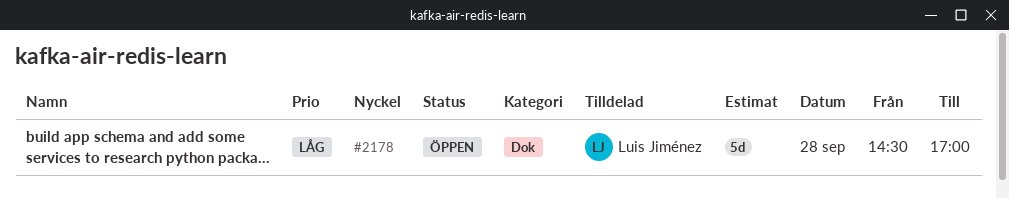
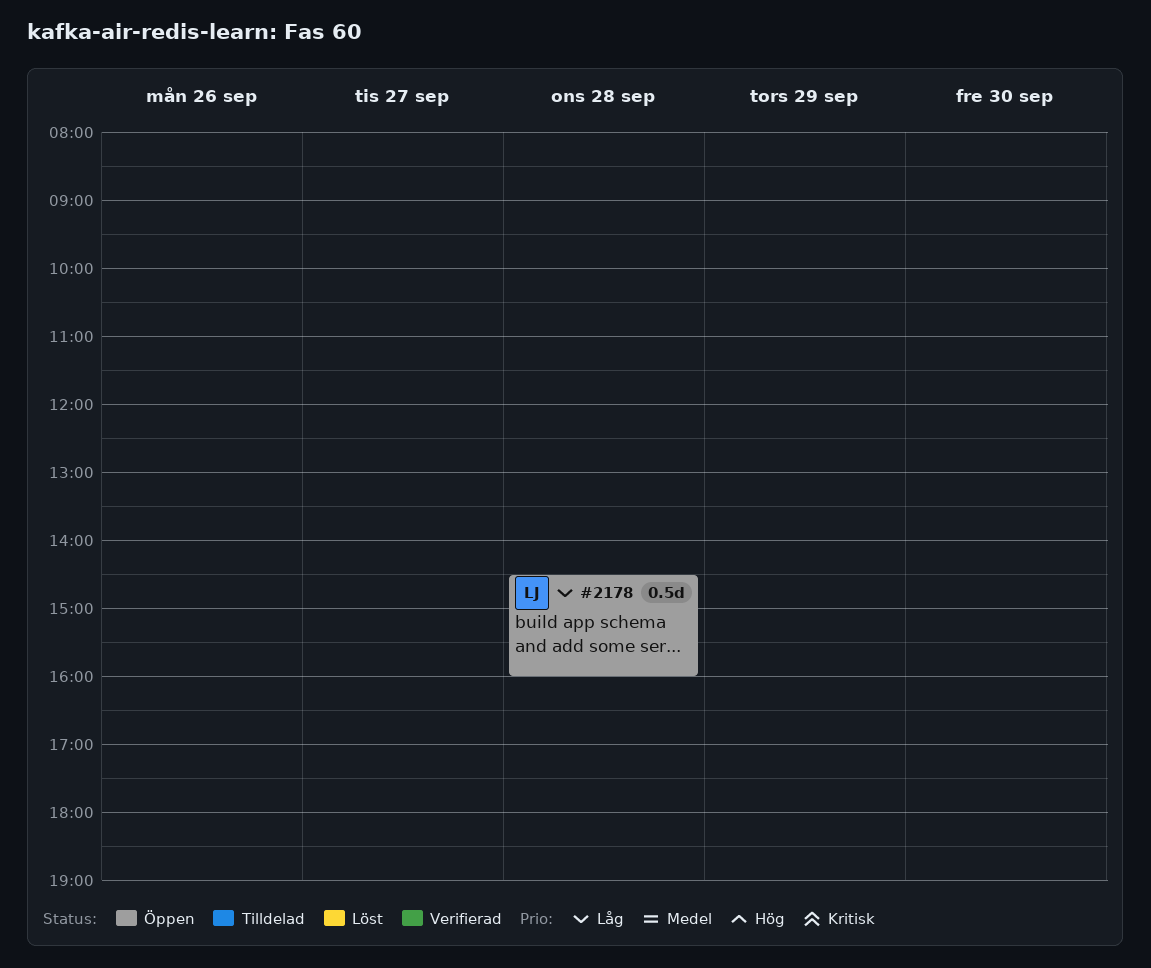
#2178, estimate: 5d -> 0.5d
#2178, ends: 17:00 -> 16:00

